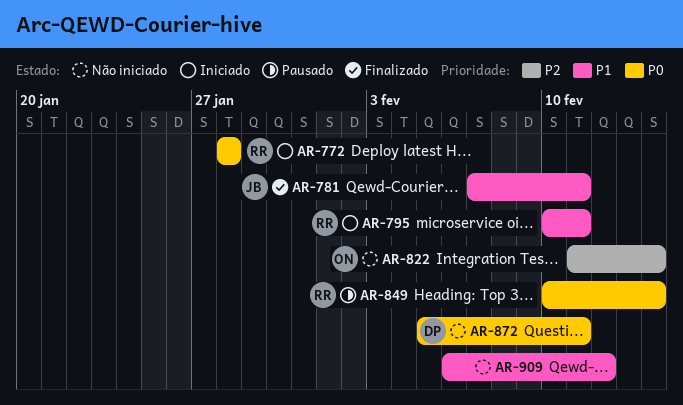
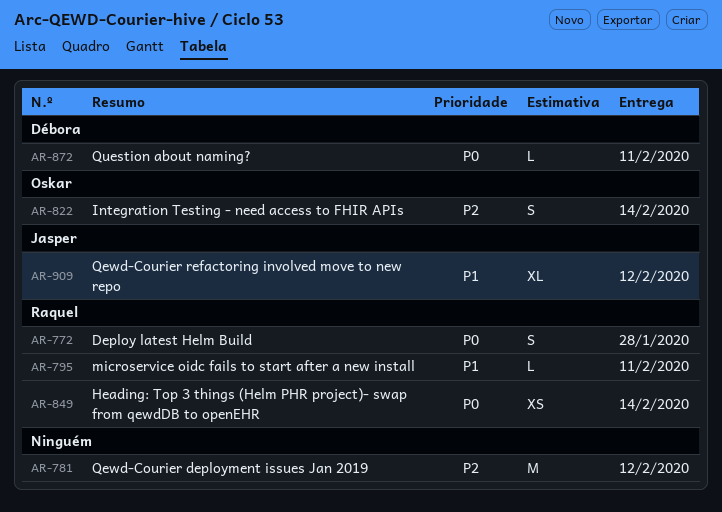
AR-781, owner: Jasper -> none
AR-781, priority: P1 -> P2
AR-781, due: Feb 11 -> Feb 12
AR-909, owner: none -> Jasper

